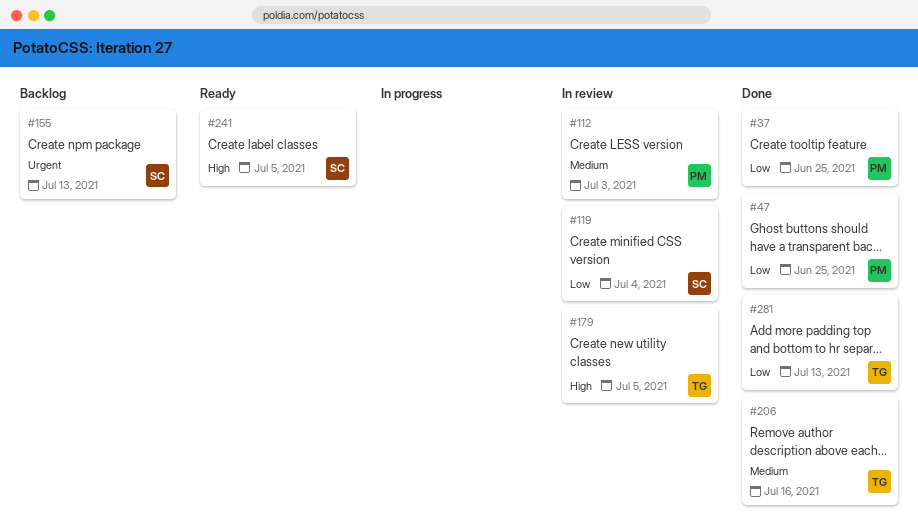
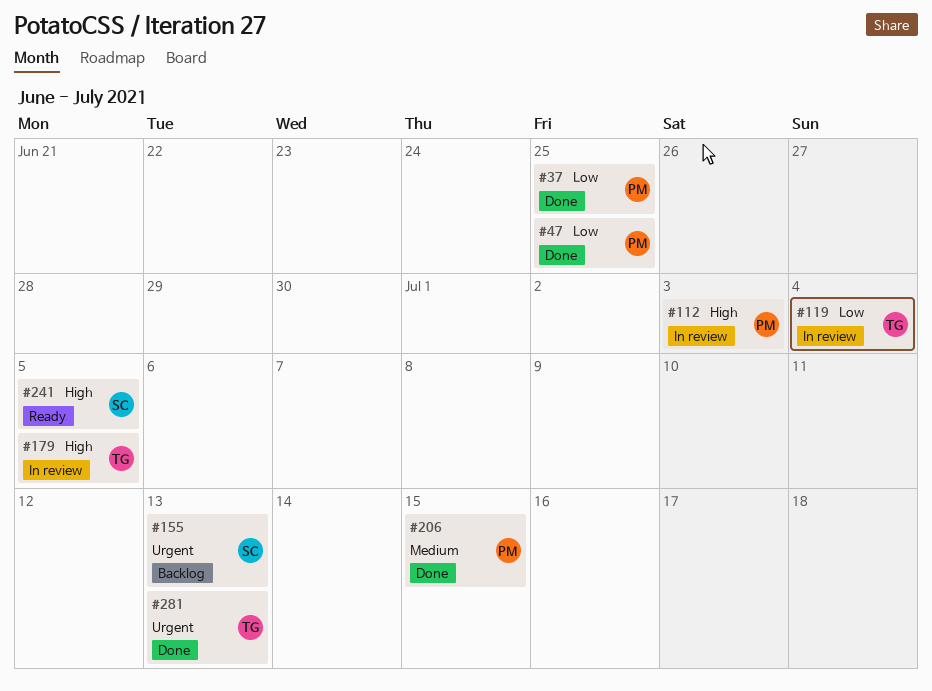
#112, priority: Medium -> High
#119, owner: SC -> TG
#206, owner: TG -> PM
#206, due: Jul 16 -> Jul 15
#281, priority: Low -> Urgent

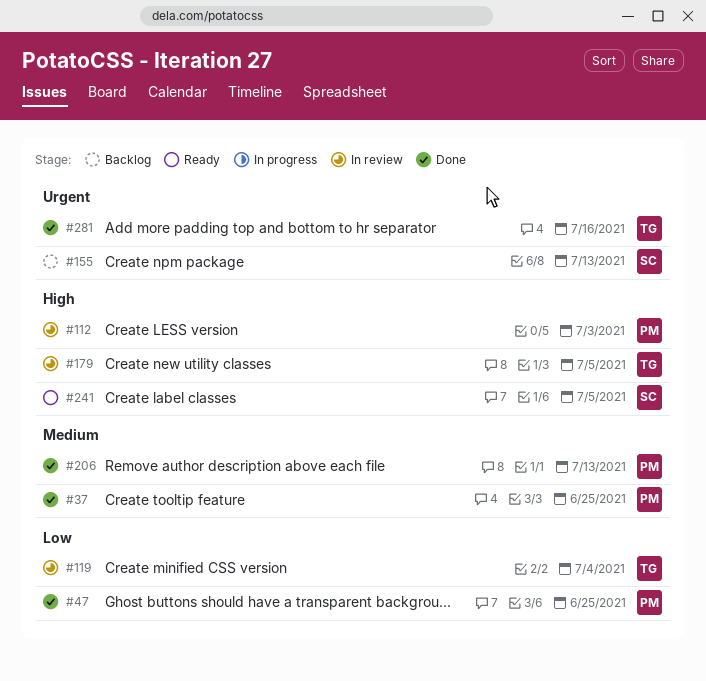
#37, priority: Low -> Medium
#206, due: Jul 15 -> Jul 13
#281, due: Jul 13 -> Jul 16

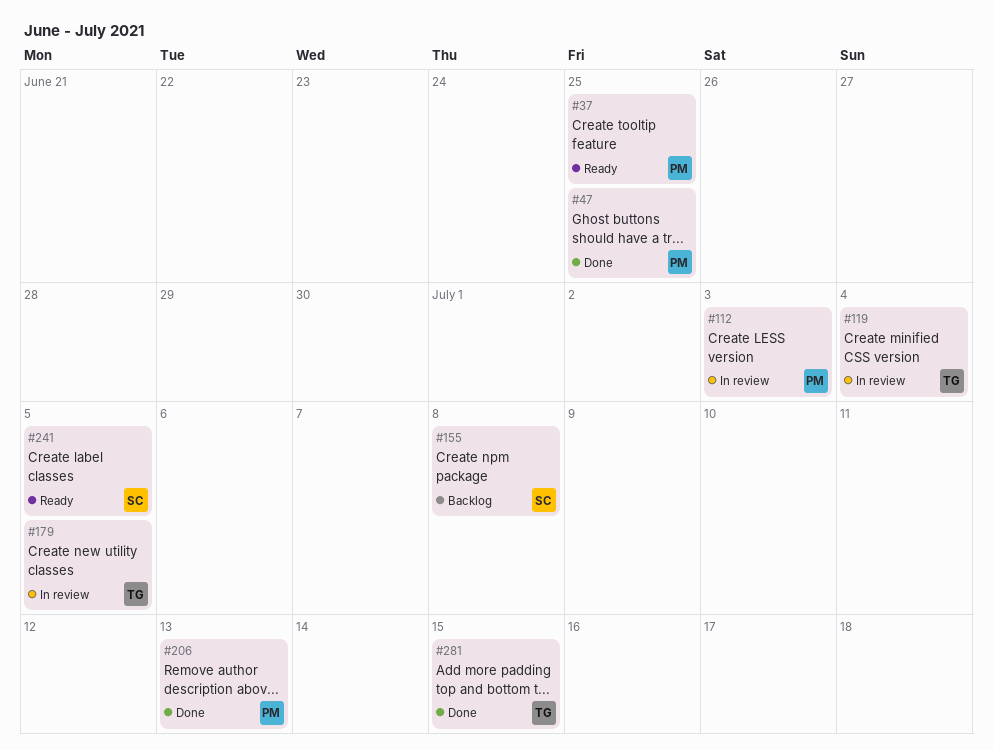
#37, status: Done -> Ready
#155, due: Jul 13 -> Jul 8
#281, due: Jul 16 -> Jul 15

